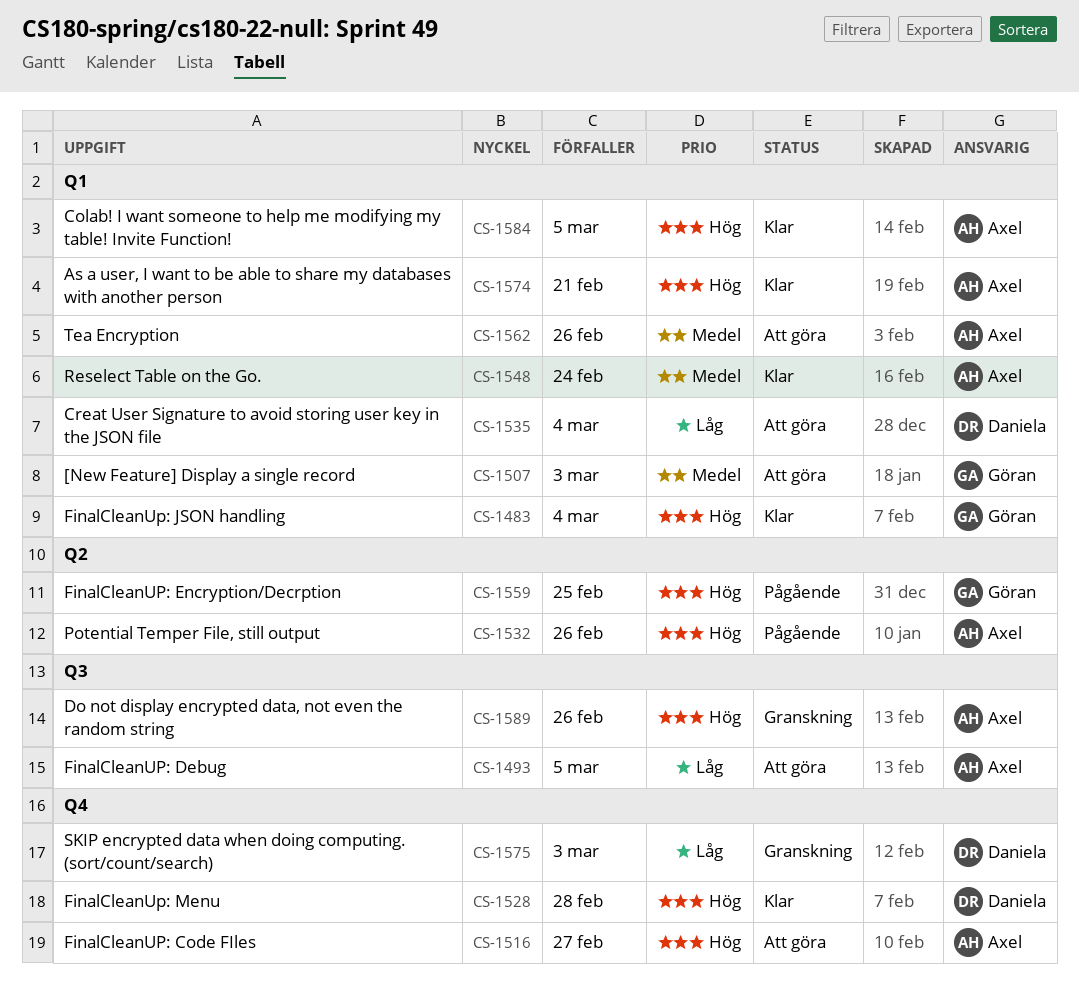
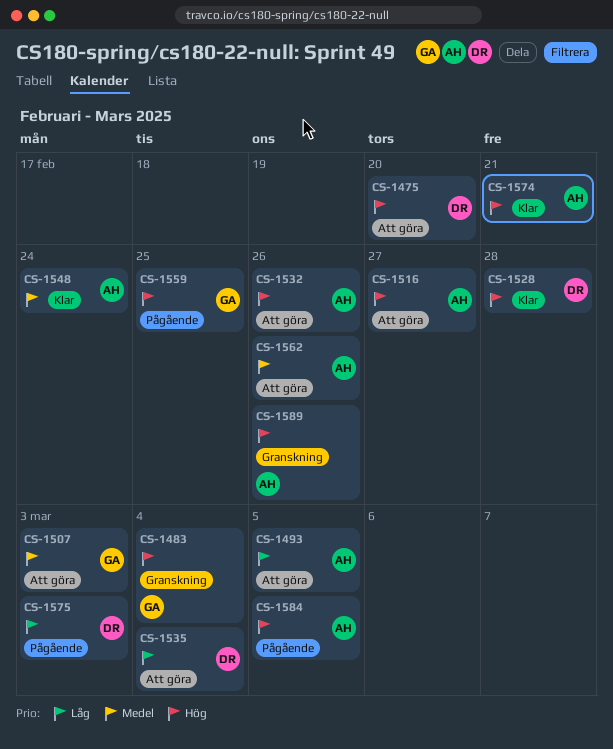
CS-1475: none -> present
CS-1483, status: Klar -> Granskning
CS-1532, status: Pågående -> Att göra
CS-1575, status: Granskning -> Pågående
CS-1584, status: Klar -> Pågående

